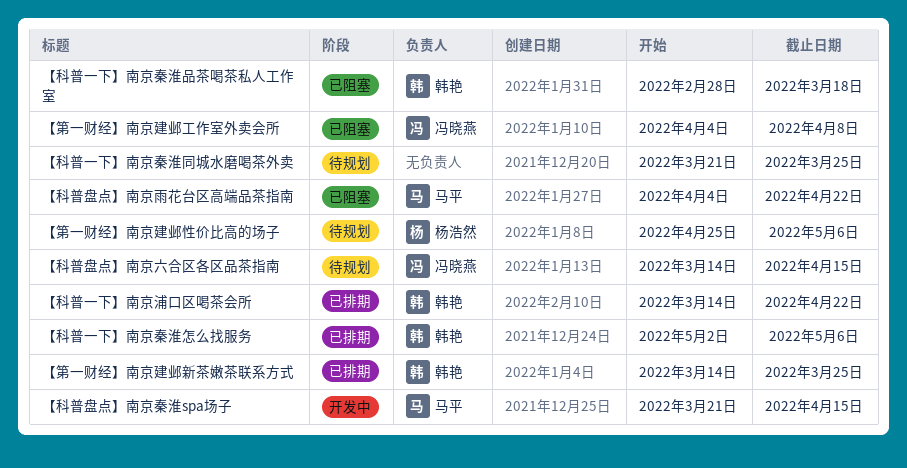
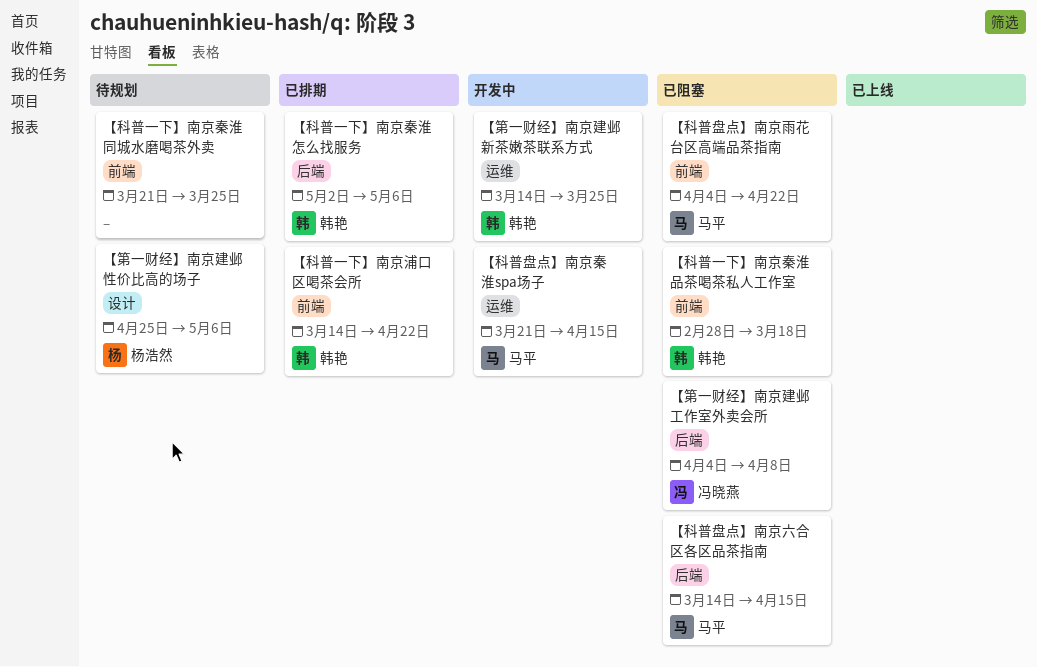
【科普盘点】南京六合区各区品茶指南, status: 待规划 -> 已阻塞
【科普盘点】南京六合区各区品茶指南, owner: 冯晓燕 -> 马平
【第一财经】南京建邺新茶嫩茶联系方式, status: 已排期 -> 开发中

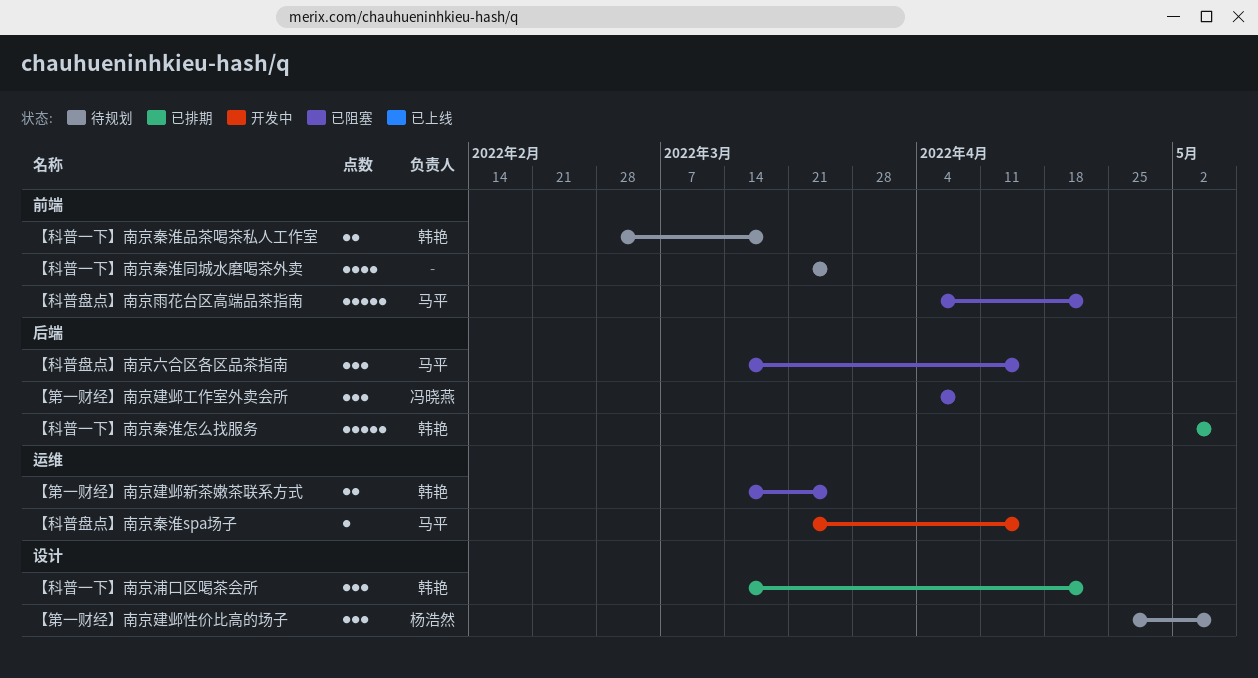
【科普一下】南京浦口区喝茶会所, label: 前端 -> 设计
【科普一下】南京秦淮品茶喝茶私人工作室, status: 已阻塞 -> 待规划
【第一财经】南京建邺新茶嫩茶联系方式, status: 开发中 -> 已阻塞

